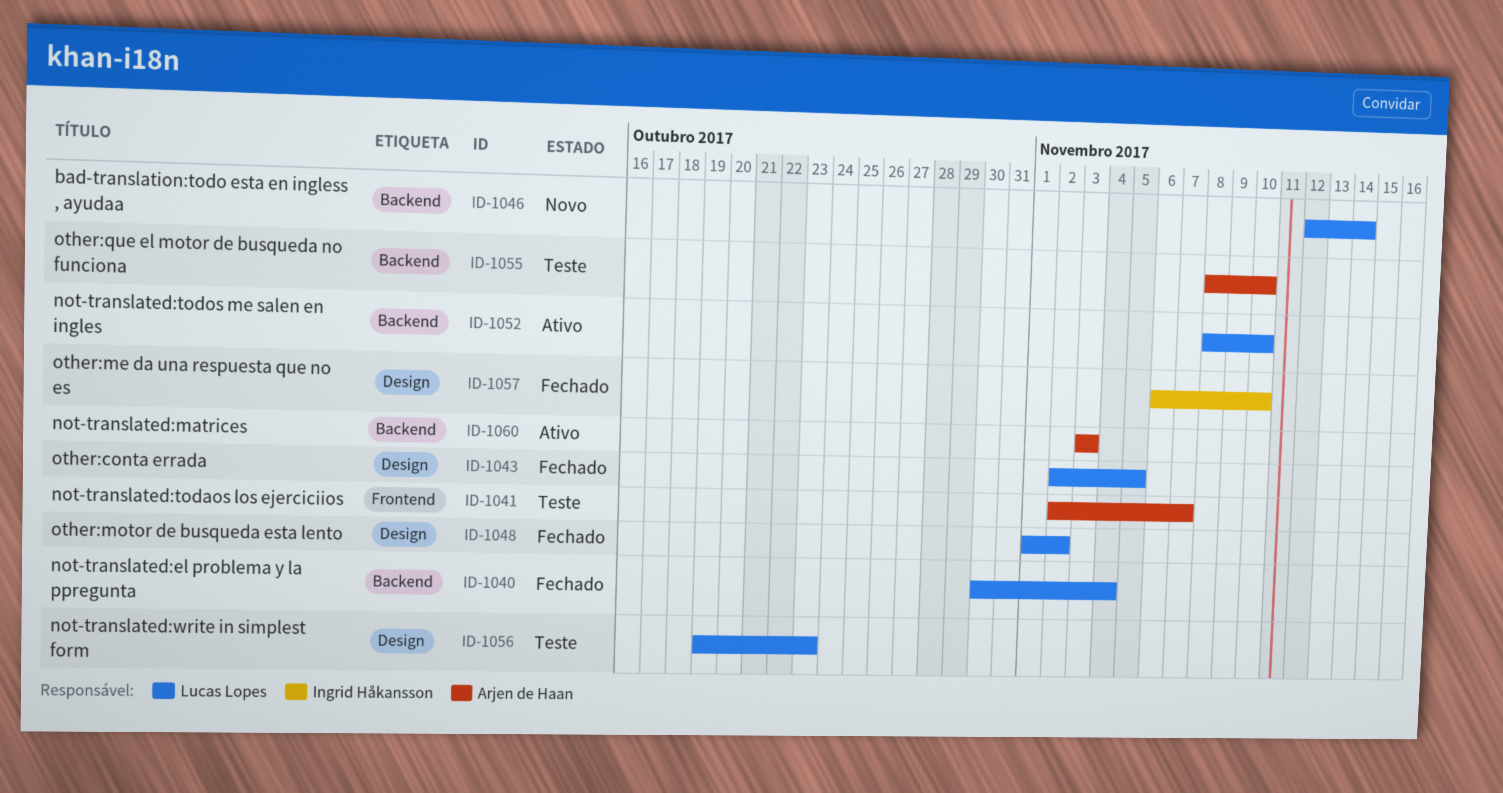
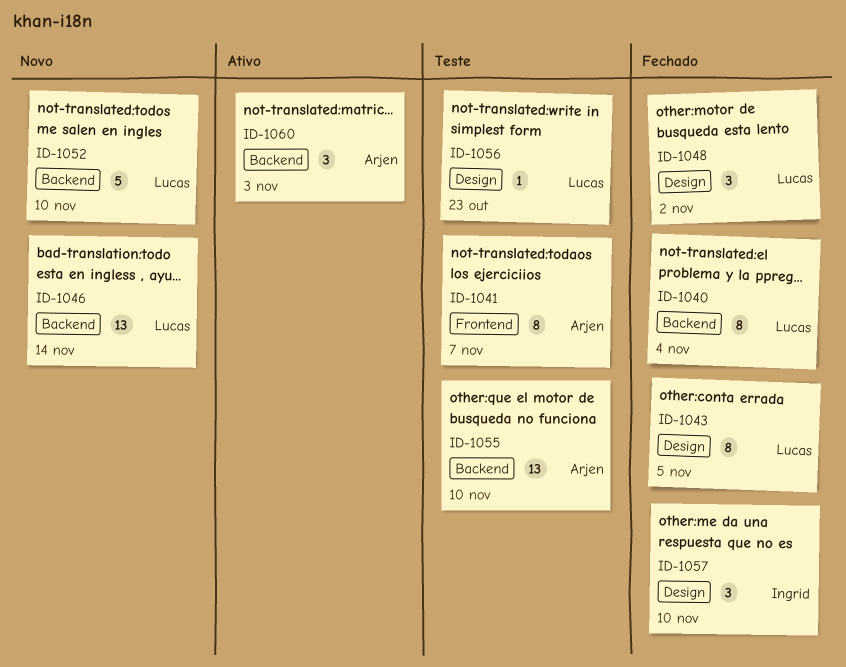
ID-1052, status: Ativo -> Novo

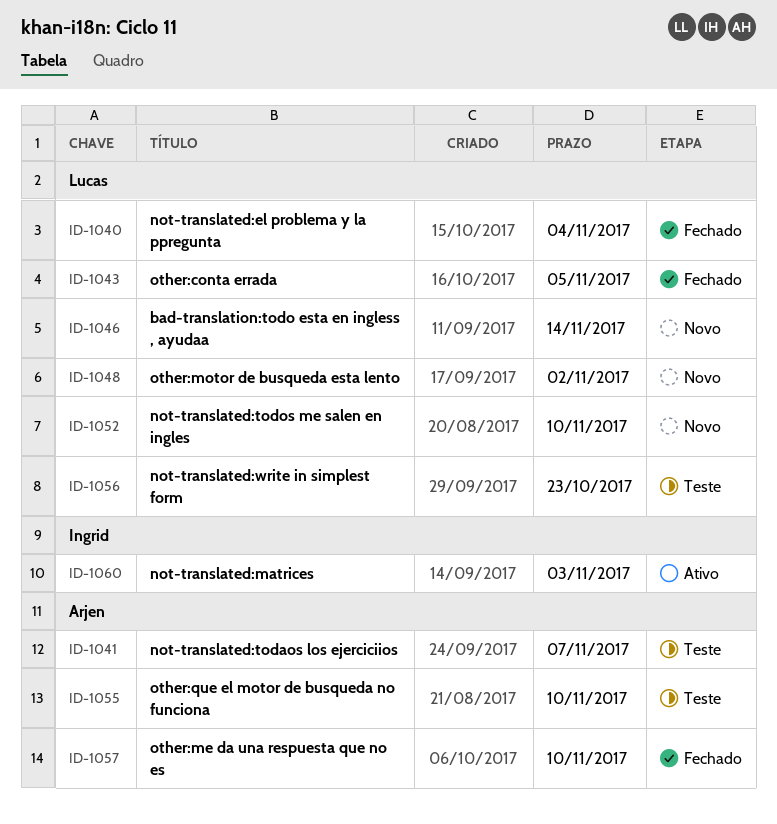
ID-1048, status: Fechado -> Novo
ID-1057, owner: Ingrid -> Arjen
ID-1060, owner: Arjen -> Ingrid

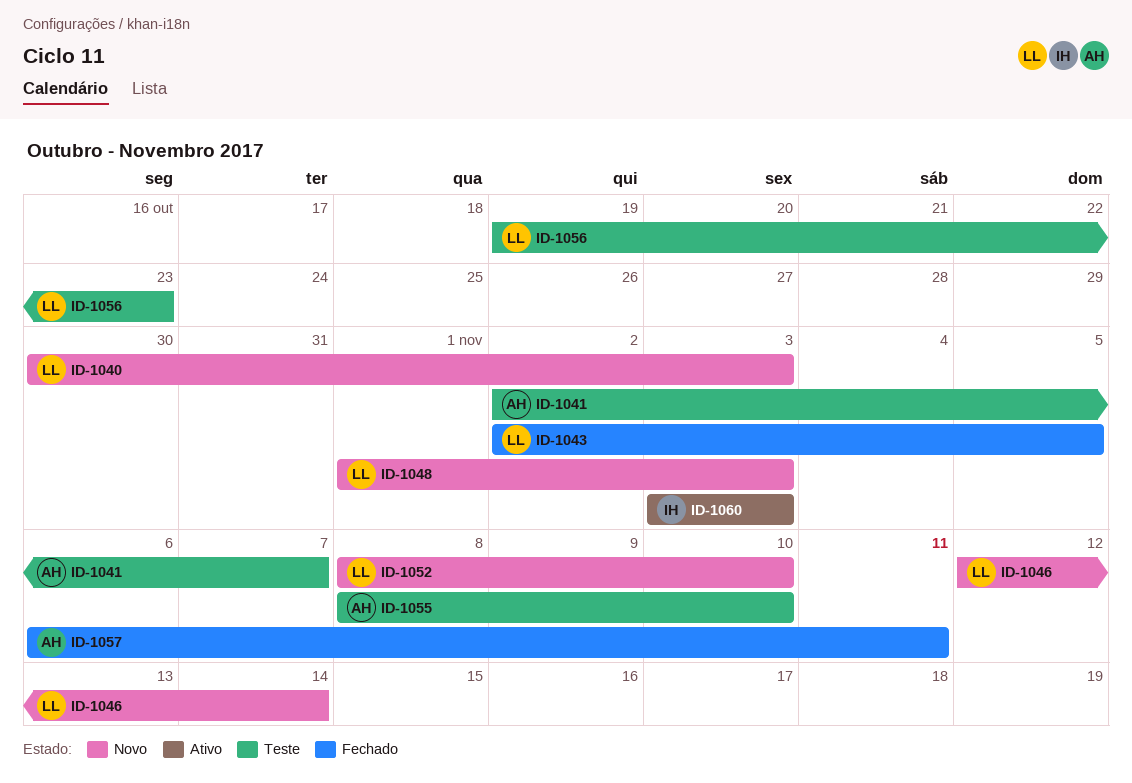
ID-1040, status: Fechado -> Novo
ID-1040, due: Nov 4 -> Nov 3
ID-1048, due: Nov 2 -> Nov 3
ID-1057, due: Nov 10 -> Nov 11

